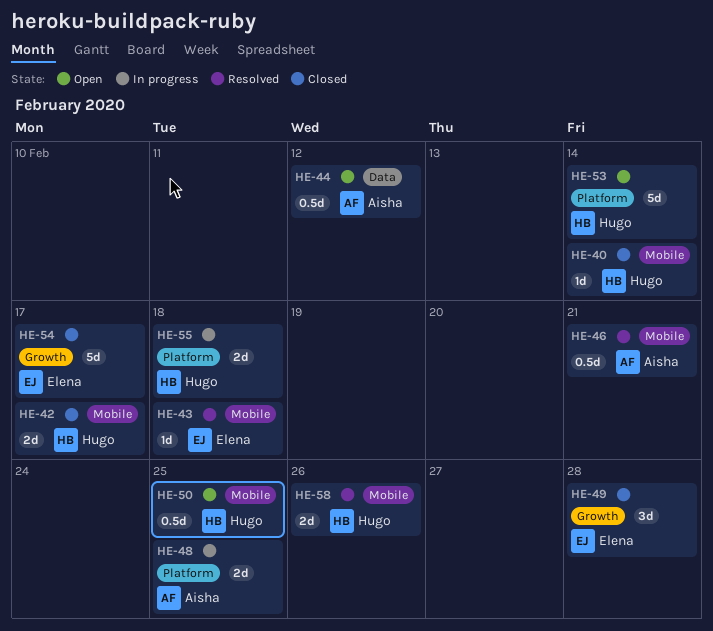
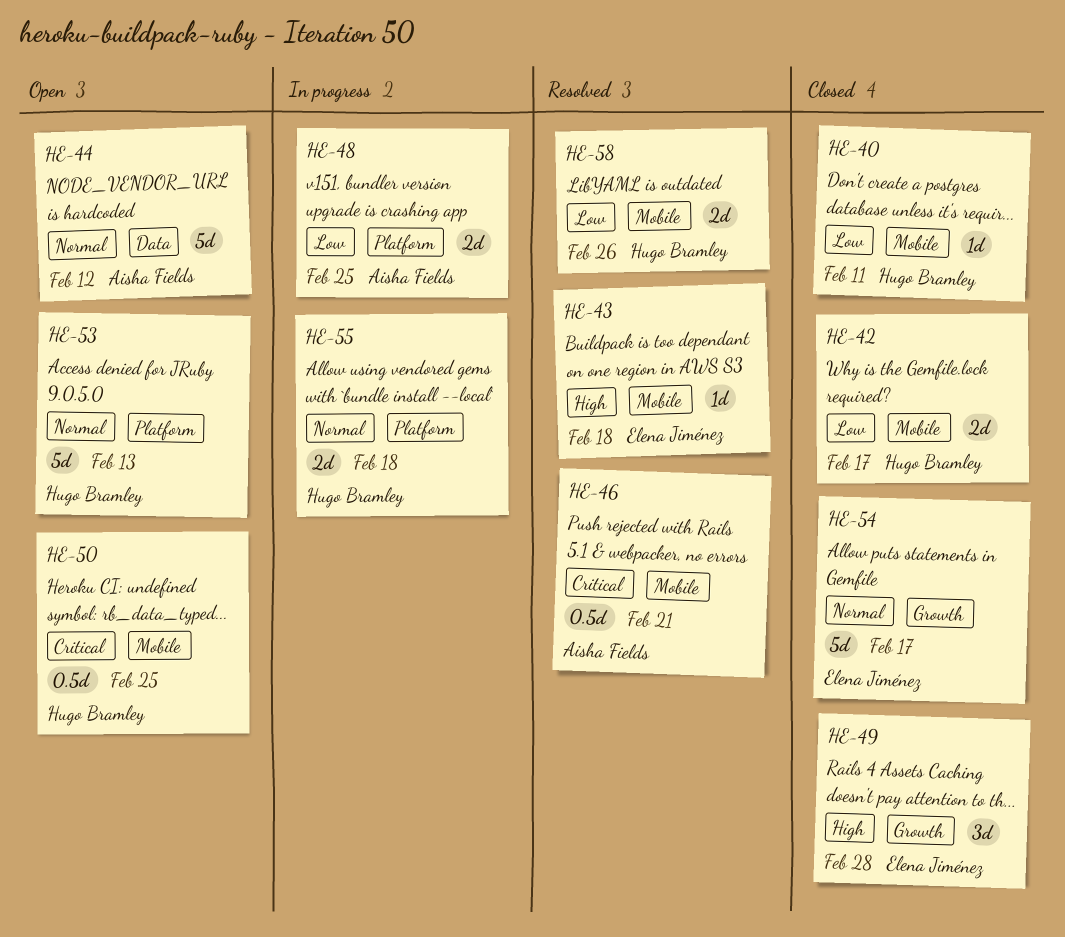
HE-40, due: Feb 14 -> Feb 11
HE-44, estimate: 0.5d -> 5d
HE-53, due: Feb 14 -> Feb 13

